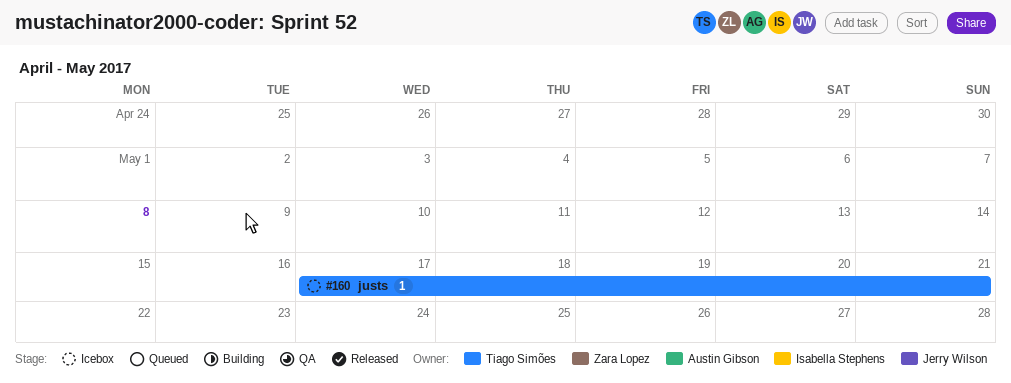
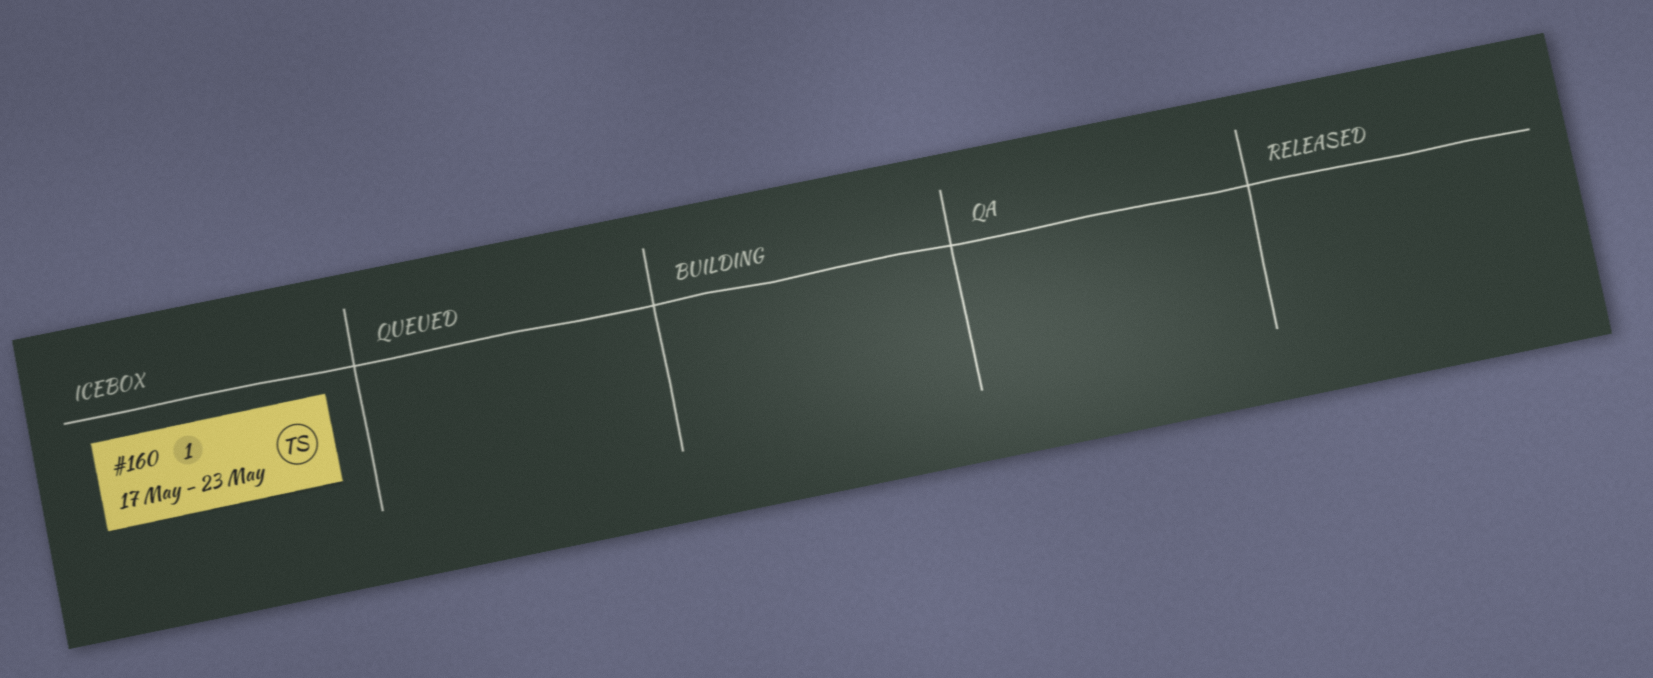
#160, due: May 21 -> May 23

